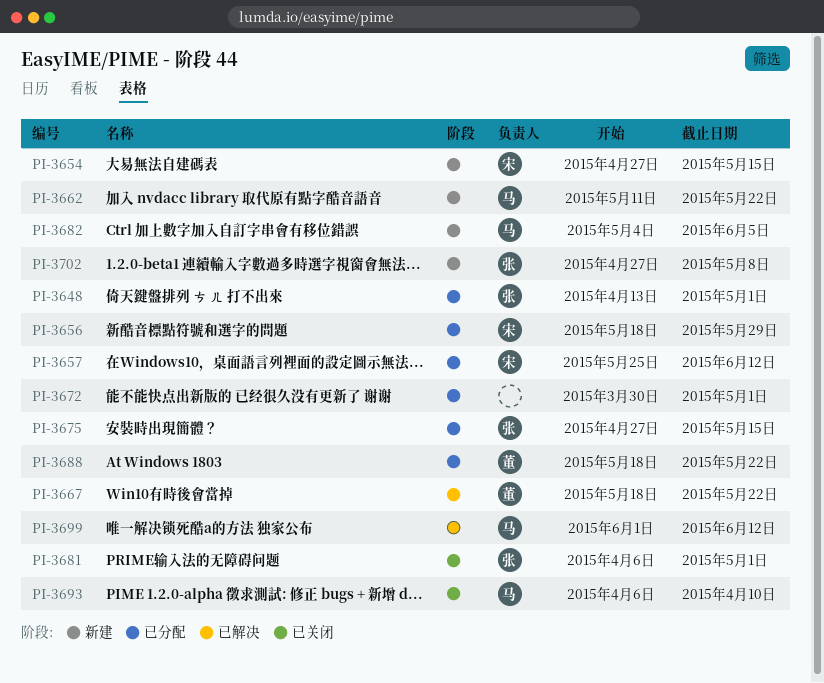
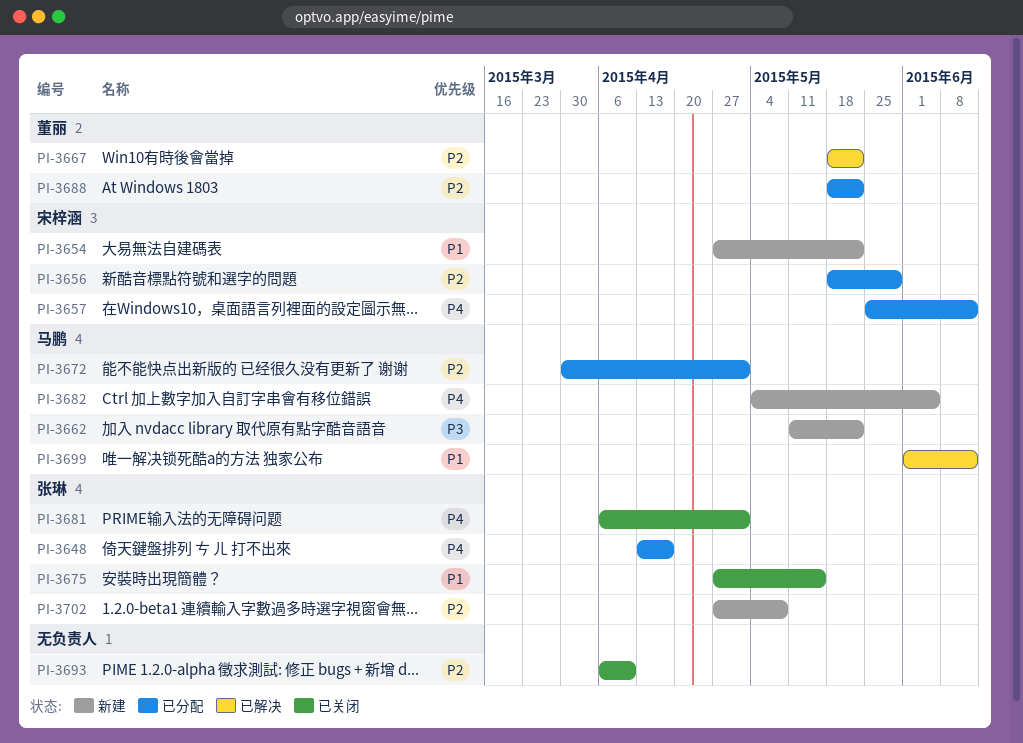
PI-3648, due: May 1 -> Apr 17
PI-3654, due: May 15 -> May 22
PI-3672, owner: none -> 马鹏
PI-3675, status: 已分配 -> 已关闭
PI-3693, owner: 马鹏 -> none

